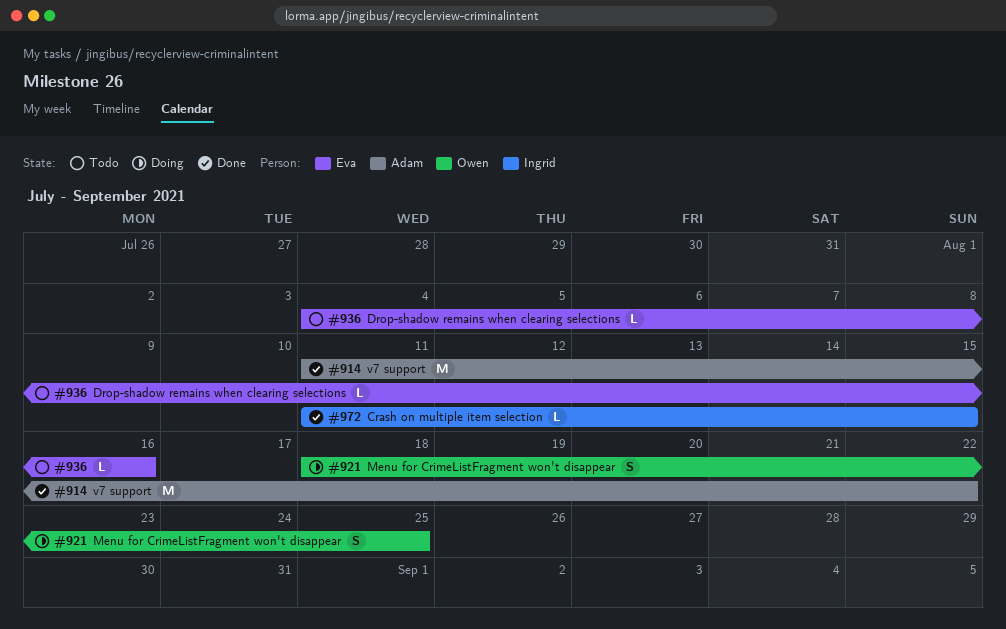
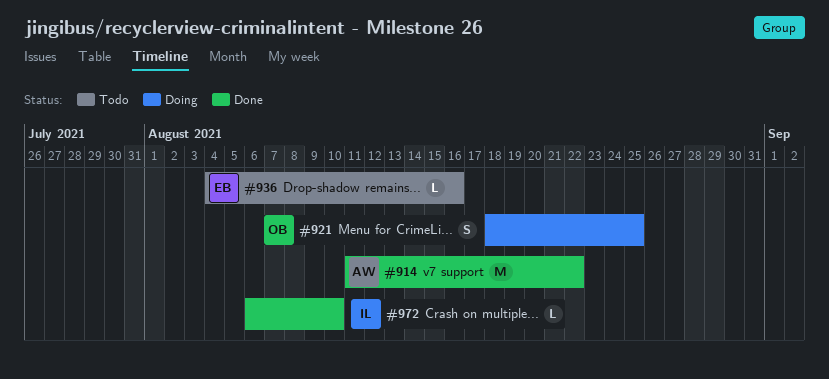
#972, start: Aug 11 -> Aug 6
#972, due: Aug 15 -> Aug 10

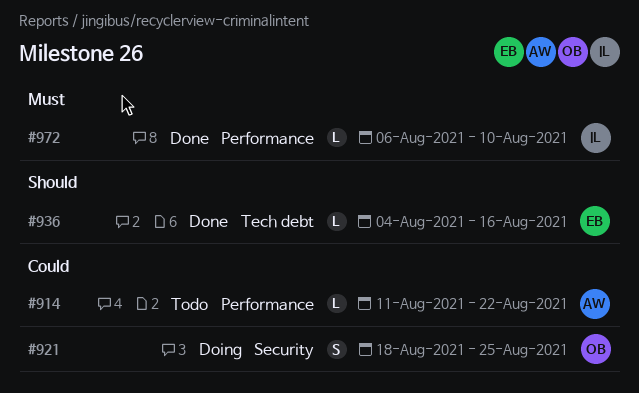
#914, status: Done -> Todo
#914, estimate: M -> L
#936, status: Todo -> Done

